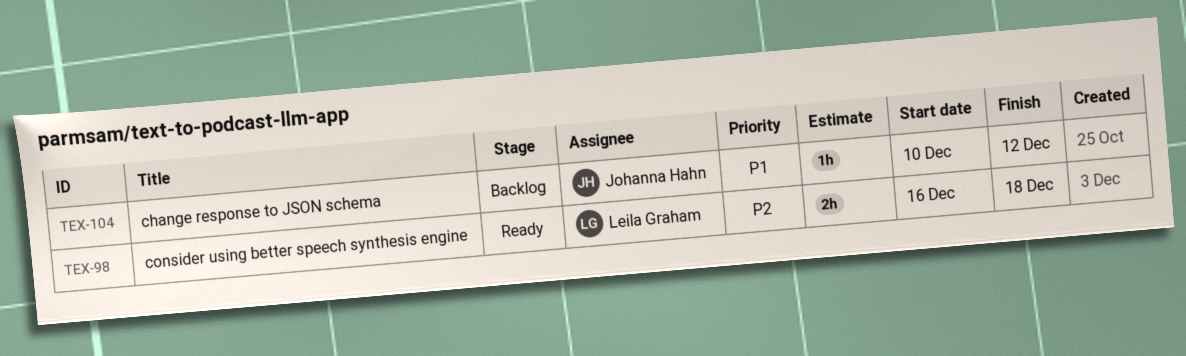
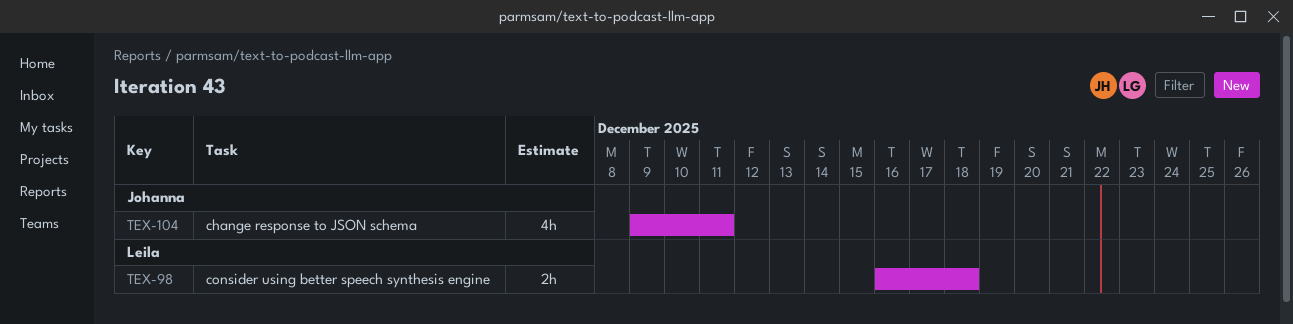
TEX-104, estimate: 1h -> 4h
TEX-104, start: Dec 10 -> Dec 9
TEX-104, due: Dec 12 -> Dec 11

